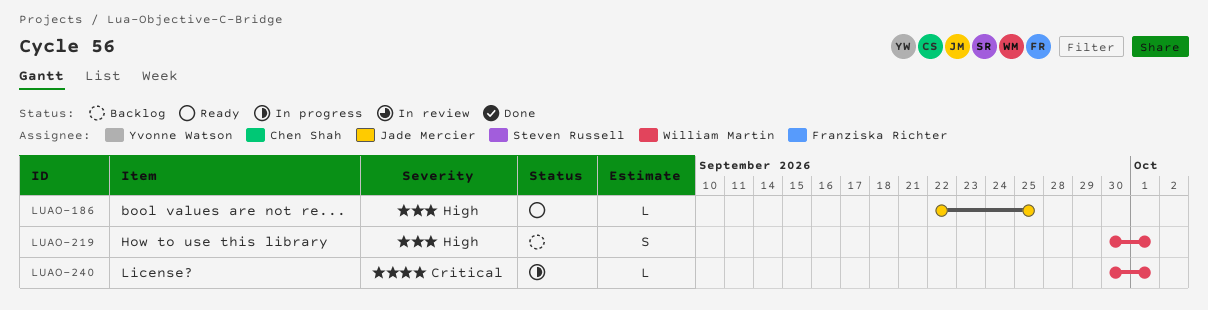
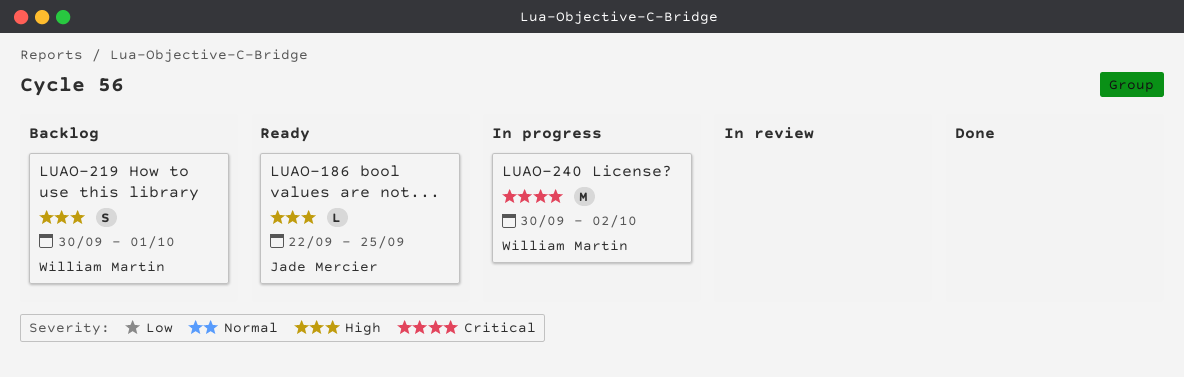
LUAO-240, estimate: L -> M
LUAO-240, due: Oct 1 -> Oct 2

